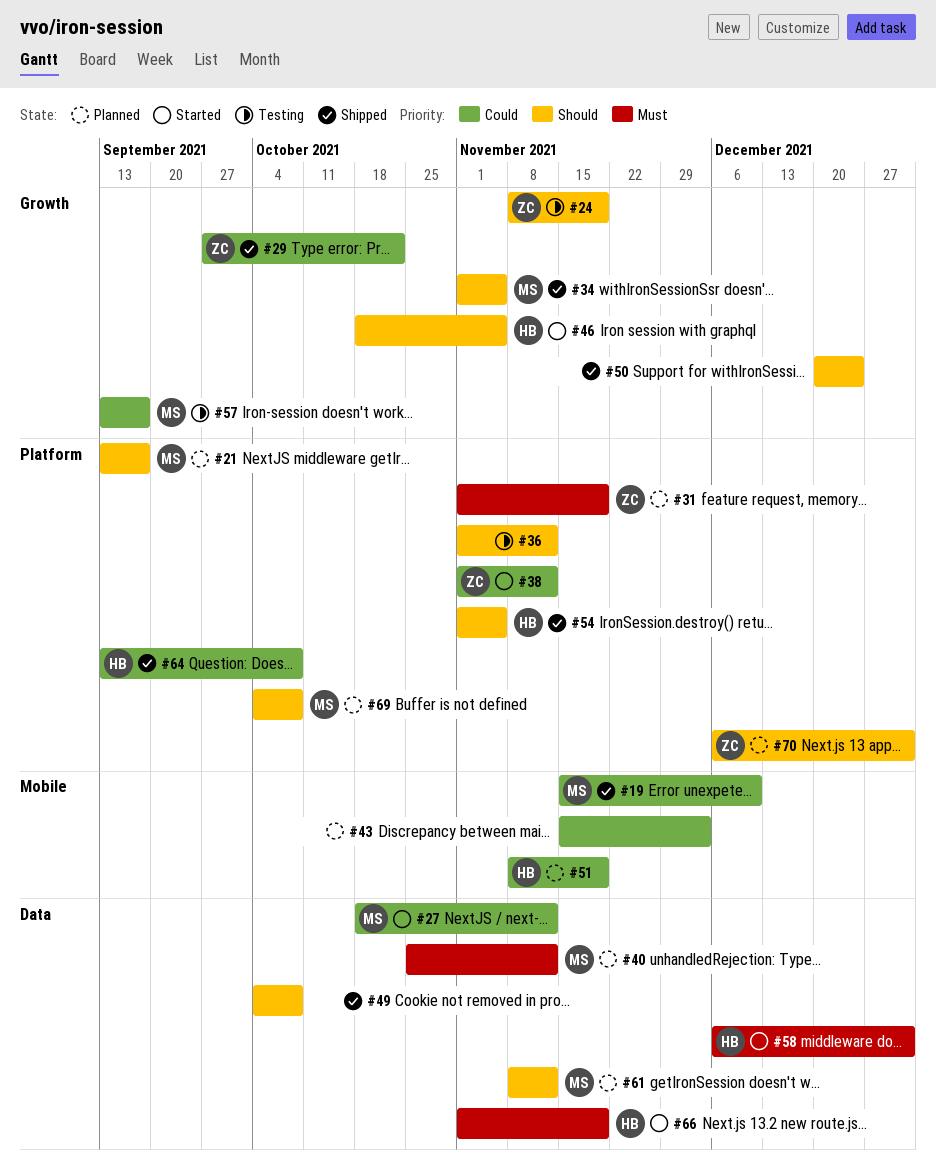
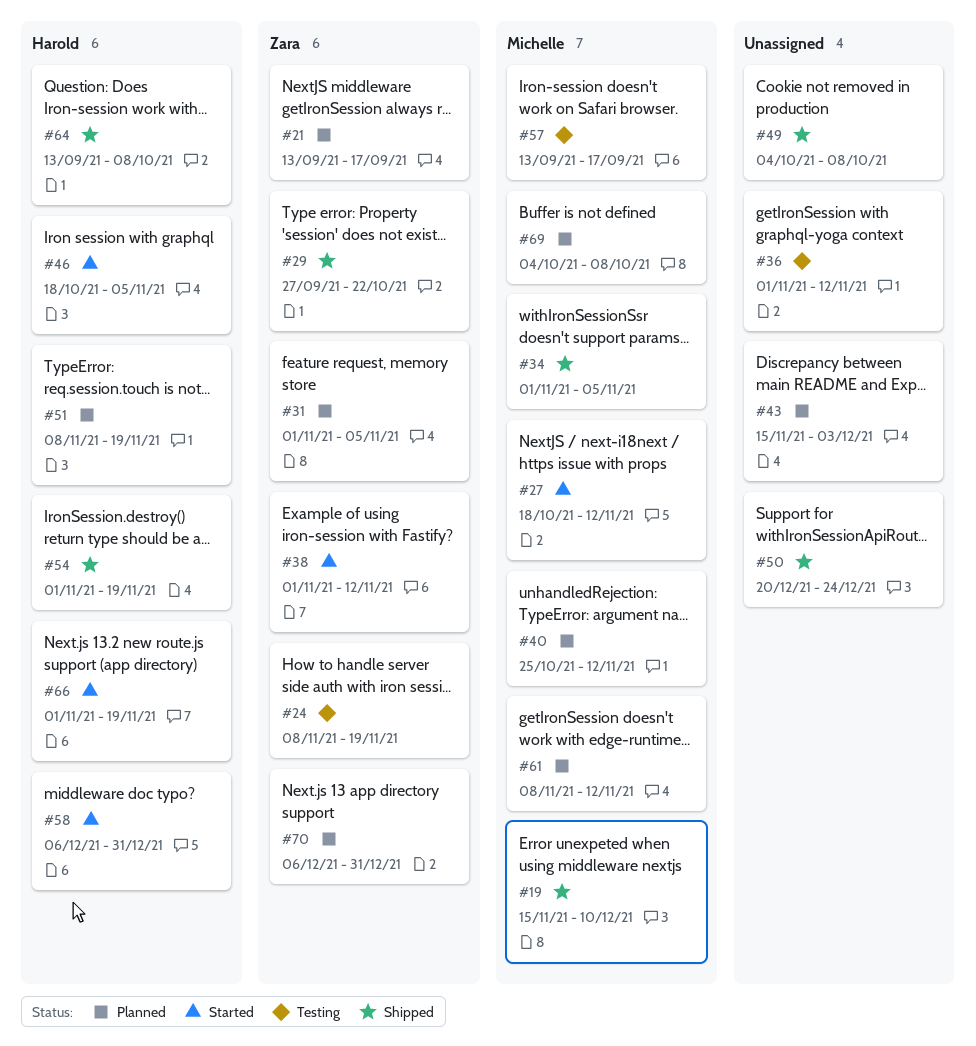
#21, owner: Michelle -> Zara
#31, due: Nov 19 -> Nov 5
#54, due: Nov 5 -> Nov 19

